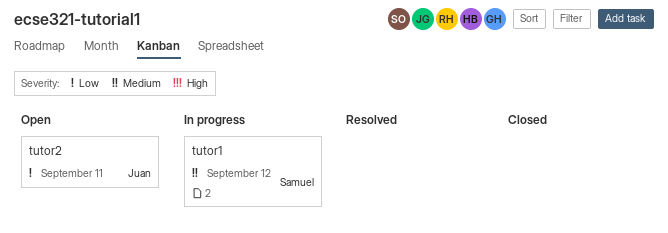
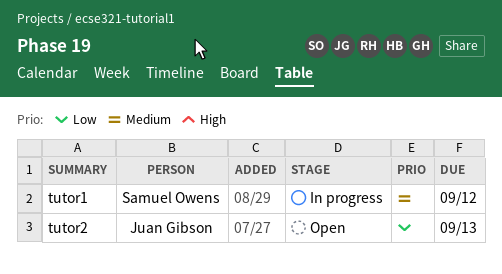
tutor2, due: Sep 11 -> Sep 13

